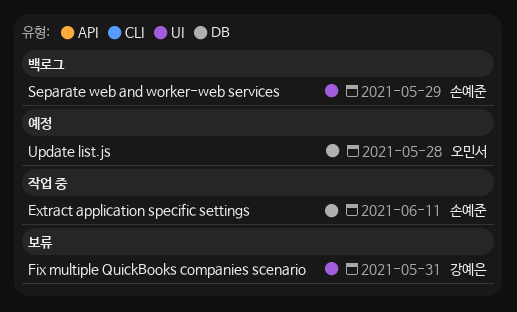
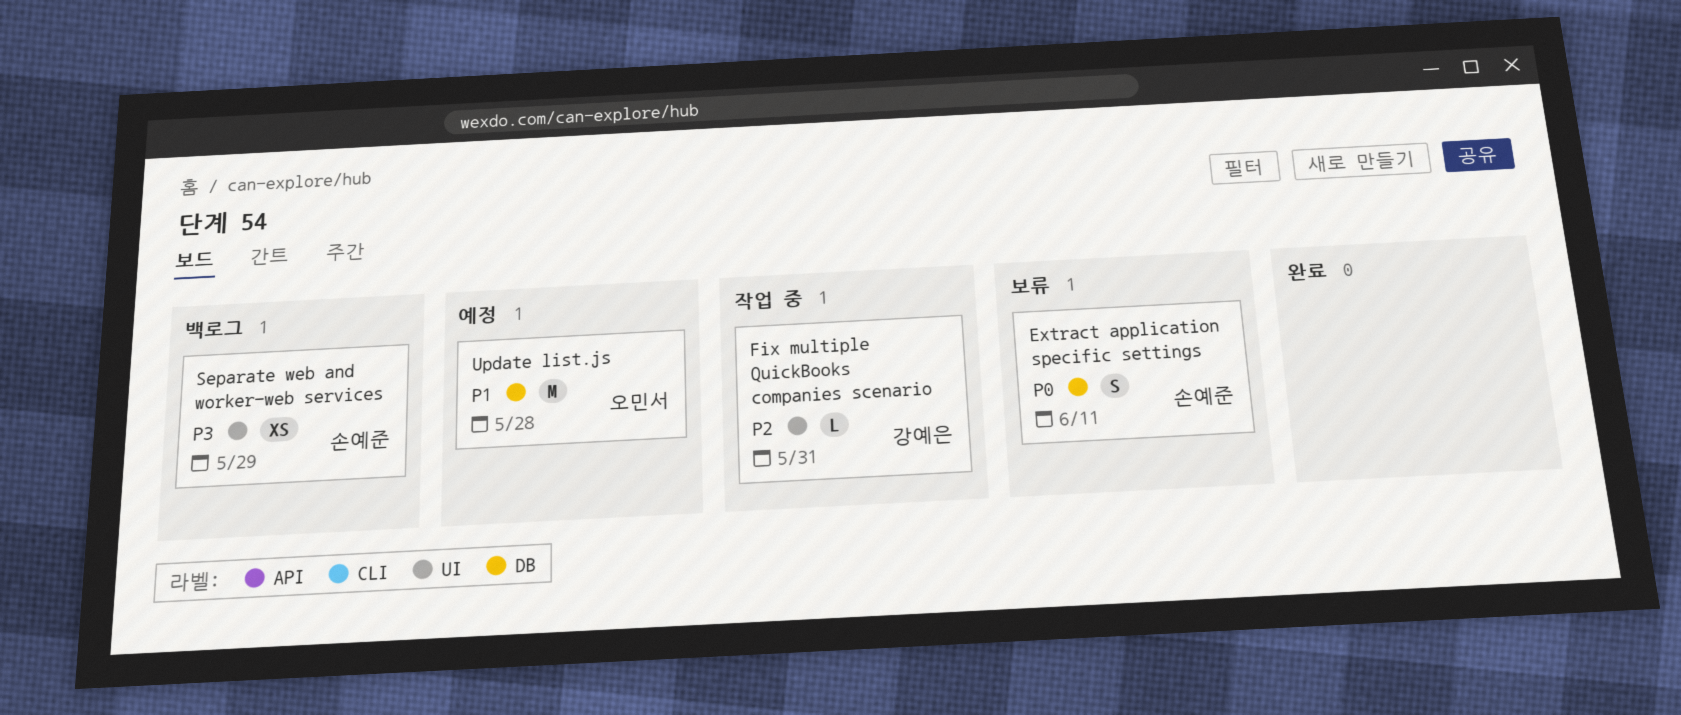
Extract application specific settings, status: 작업 중 -> 보류
Fix multiple QuickBooks companies scenario, status: 보류 -> 작업 중

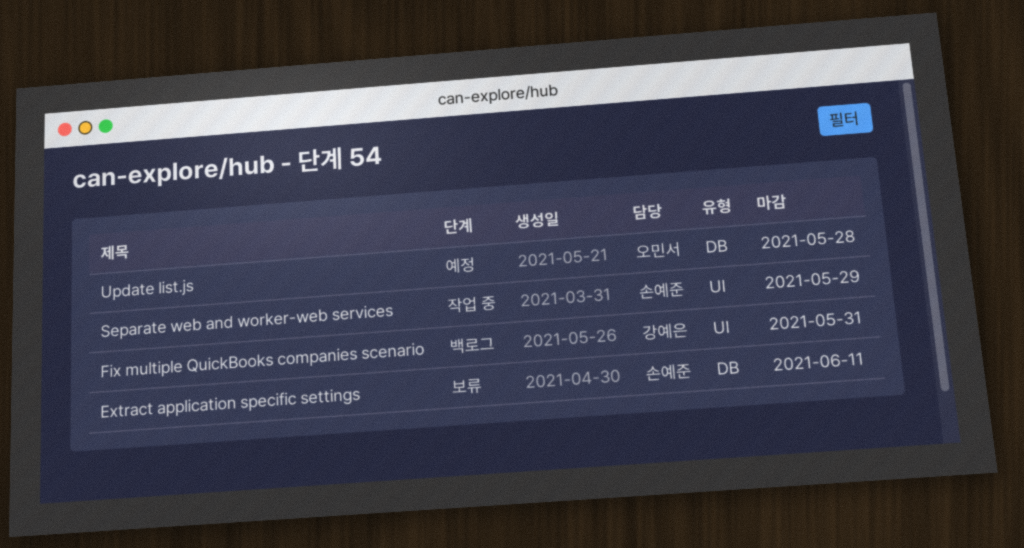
Fix multiple QuickBooks companies scenario, status: 작업 중 -> 백로그
Separate web and worker-web services, status: 백로그 -> 작업 중

